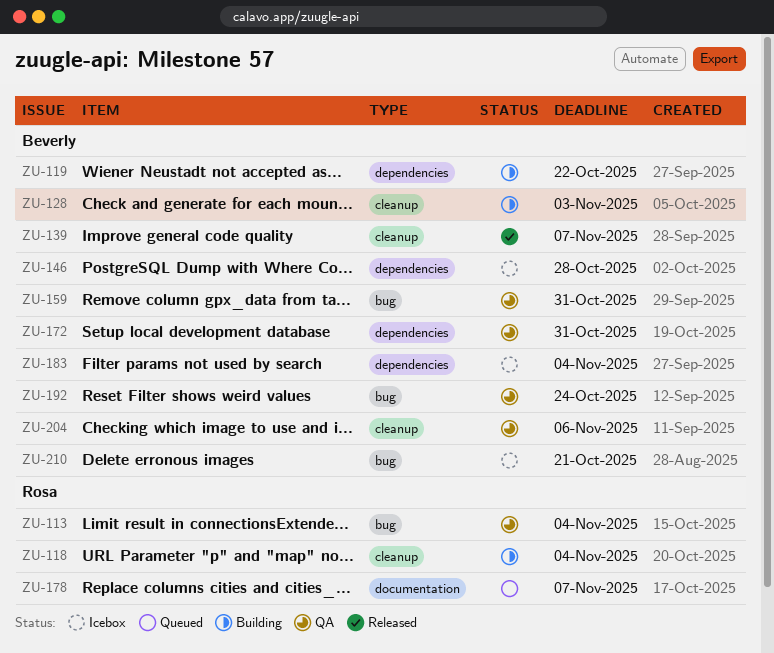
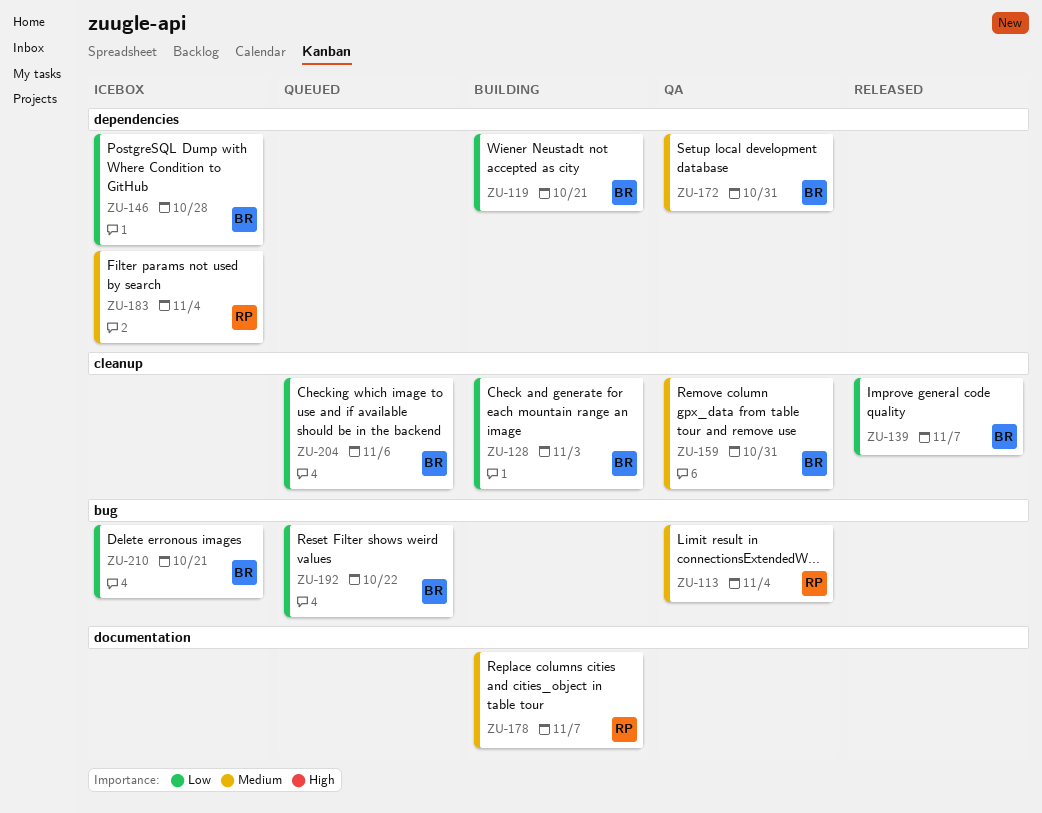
ZU-118: present -> none
ZU-119, due: Oct 22 -> Oct 21
ZU-159, label: bug -> cleanup
ZU-178, status: Queued -> Building
ZU-183, owner: Beverly -> Rosa
ZU-192, status: QA -> Queued
ZU-192, due: Oct 24 -> Oct 22
ZU-204, status: QA -> Queued

